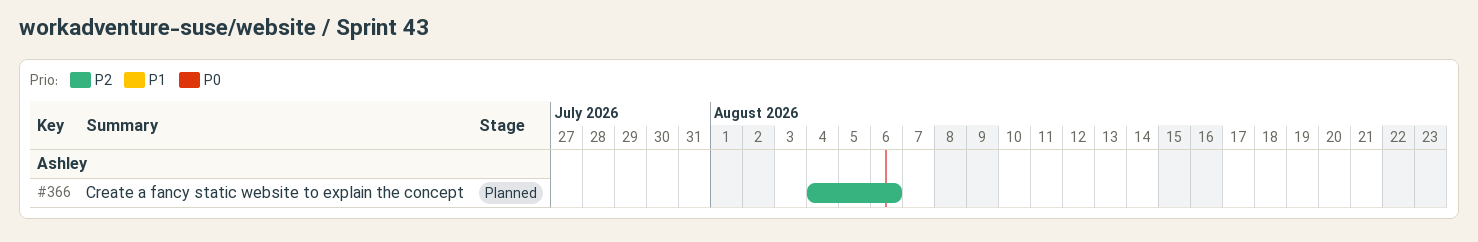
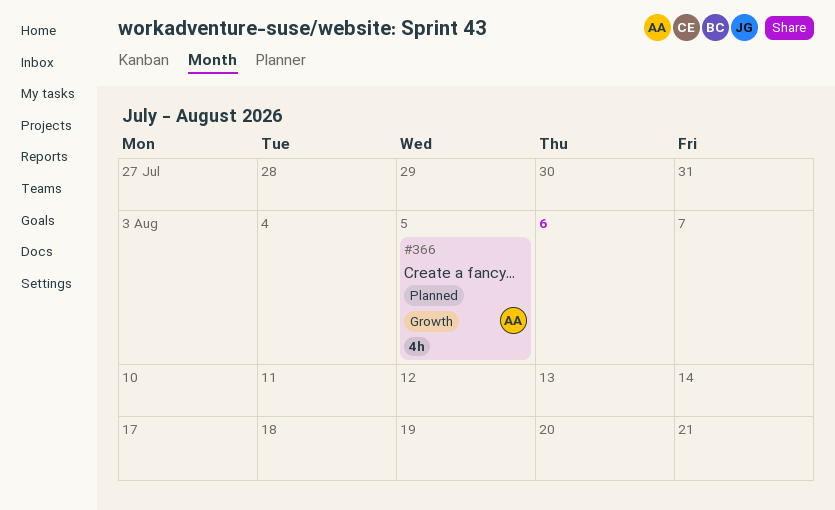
#366, due: Aug 6 -> Aug 5

